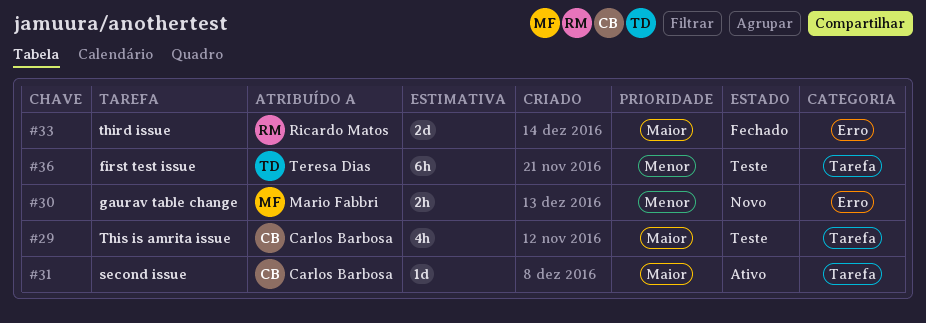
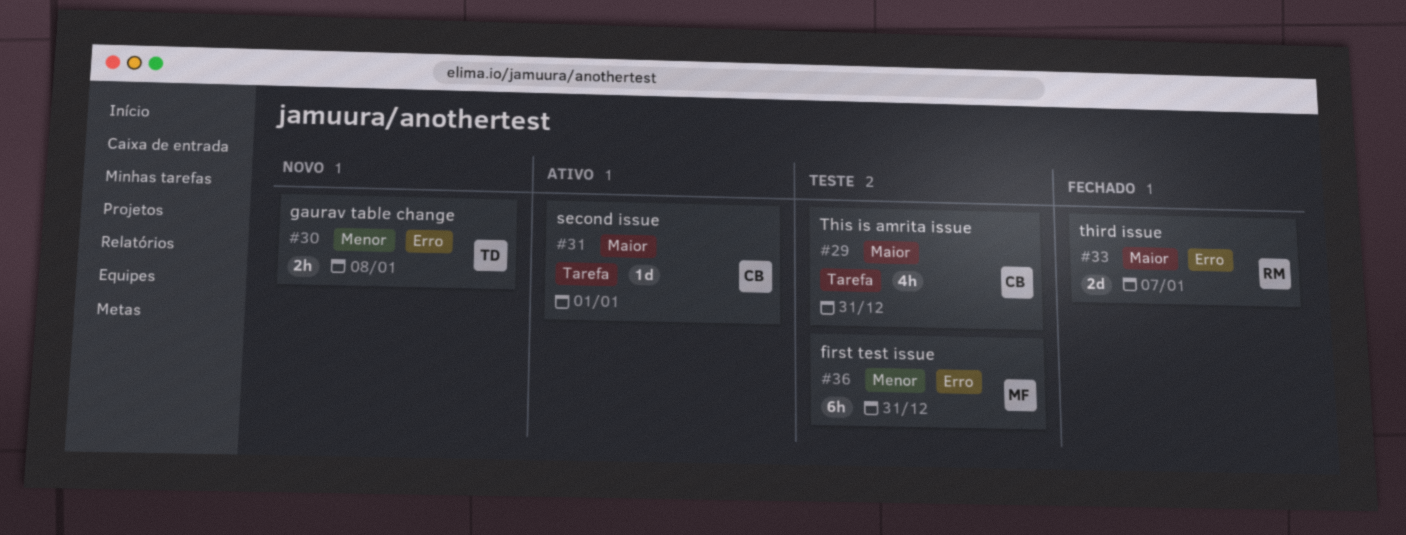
#30, owner: Mario Fabbri -> Teresa Dias
#36, owner: Teresa Dias -> Mario Fabbri
#36, label: Tarefa -> Erro

